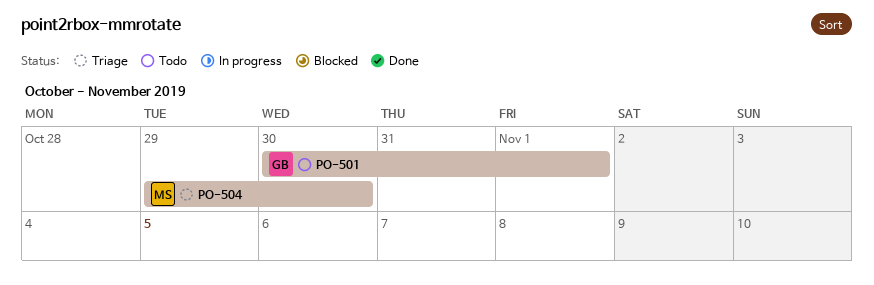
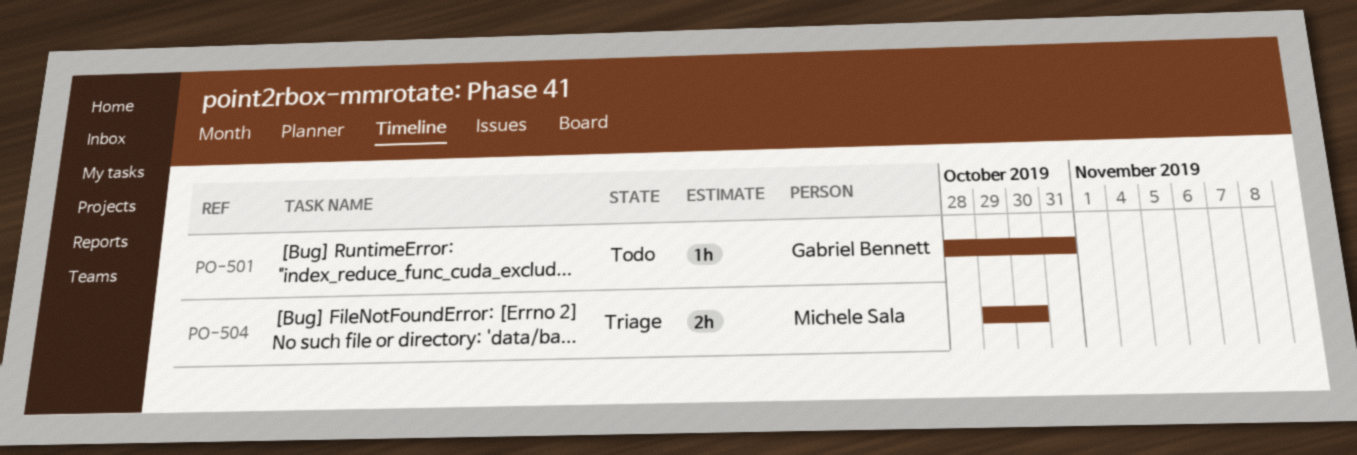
PO-501, start: Oct 30 -> Oct 28
PO-501, due: Nov 1 -> Oct 31

